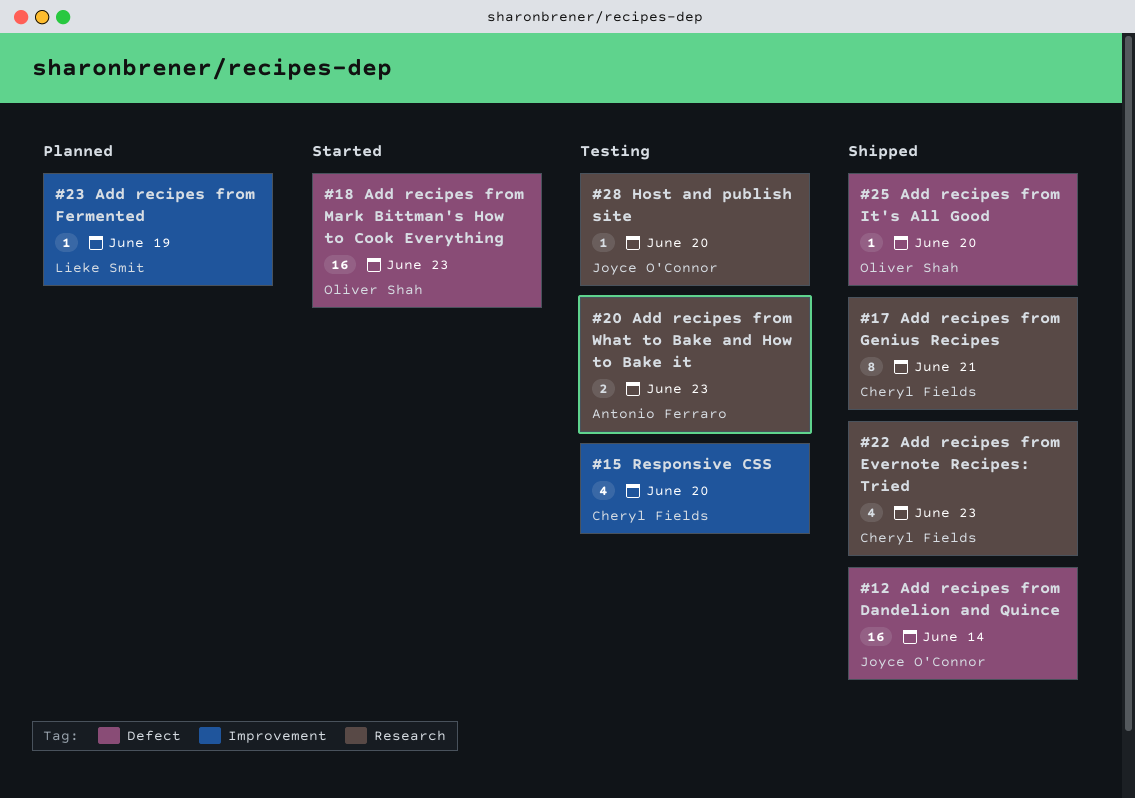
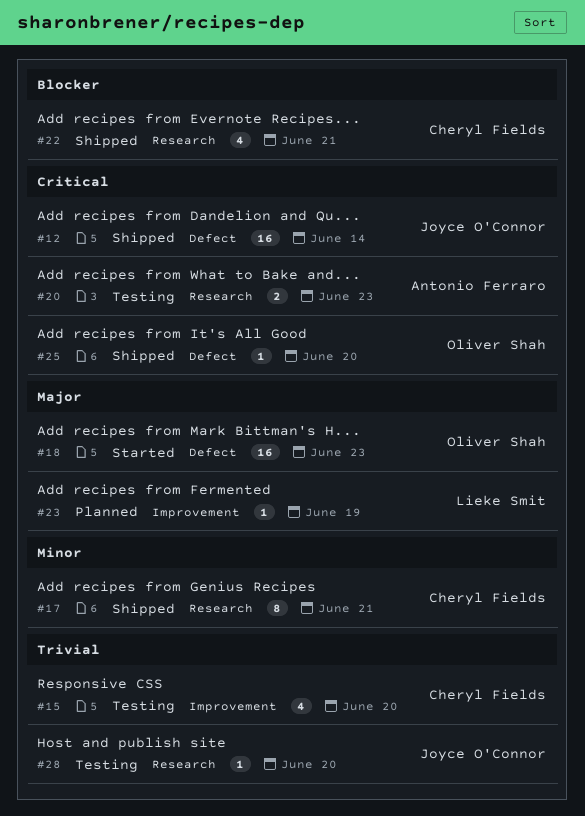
#22, due: Jun 23 -> Jun 21

